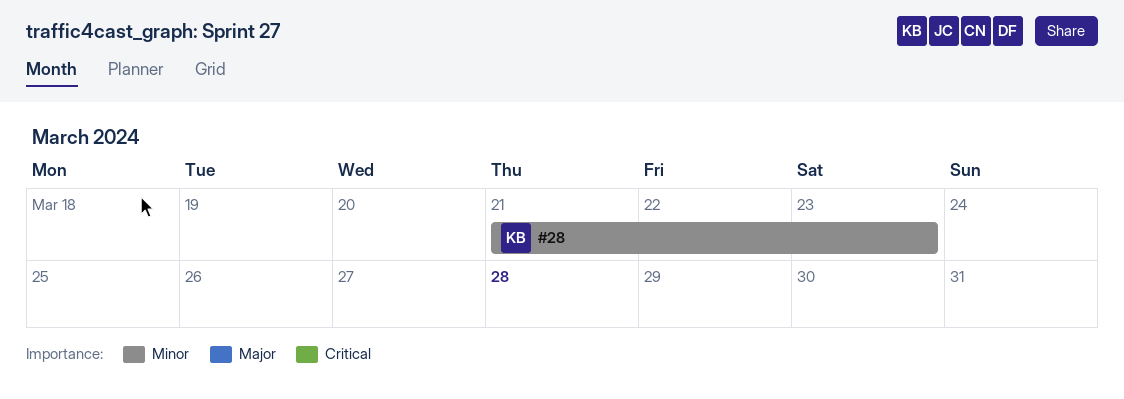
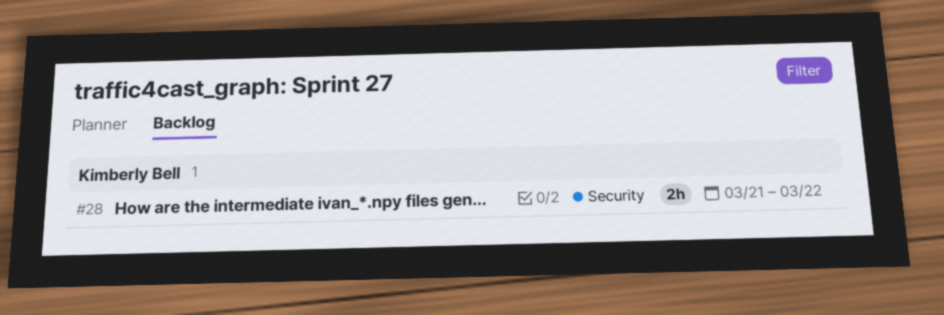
#28, due: Mar 23 -> Mar 22

